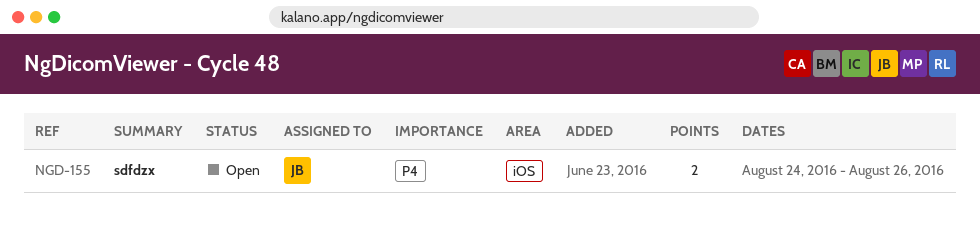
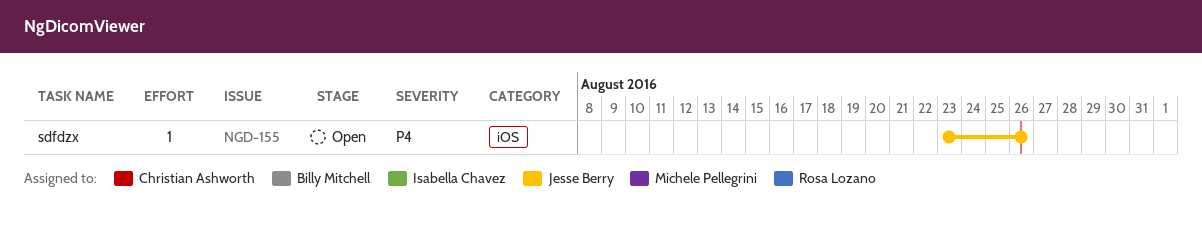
NGD-155, estimate: 2 -> 1
NGD-155, start: Aug 24 -> Aug 23

